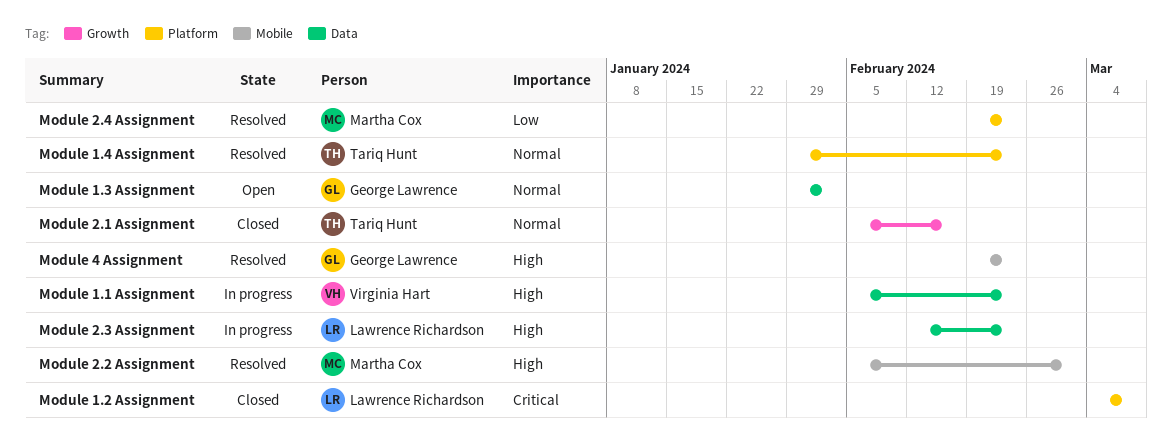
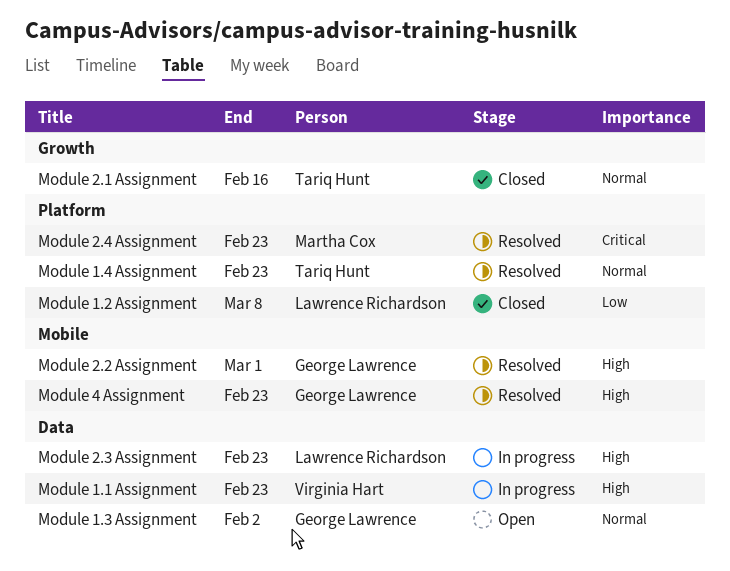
Module 1.2 Assignment, priority: Critical -> Low
Module 2.2 Assignment, owner: Martha Cox -> George Lawrence
Module 2.4 Assignment, priority: Low -> Critical

